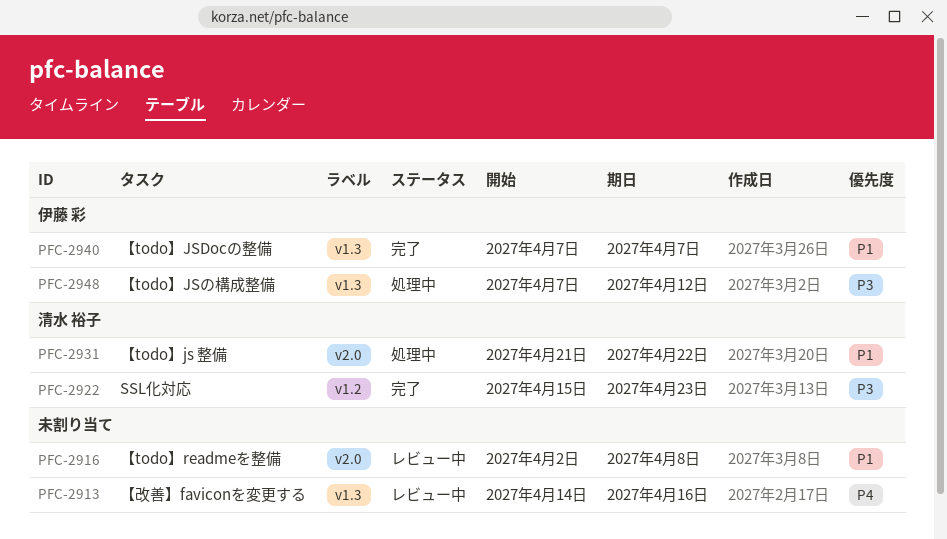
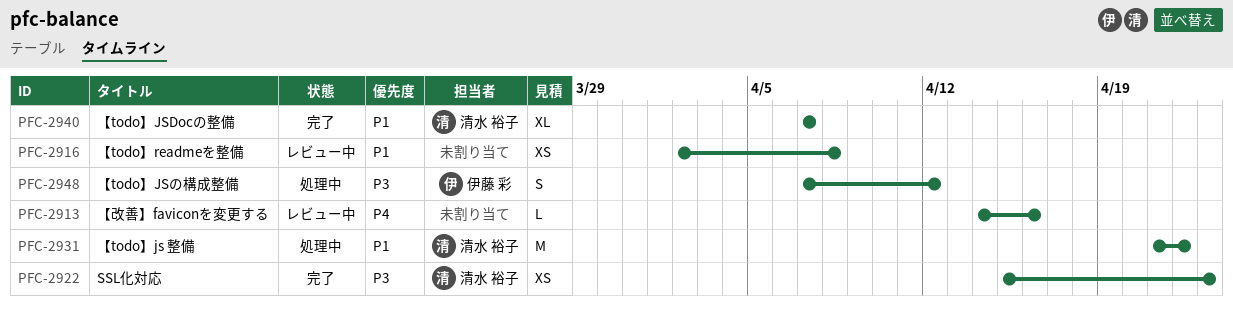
PFC-2940, owner: 伊藤 彩 -> 清水 裕子

